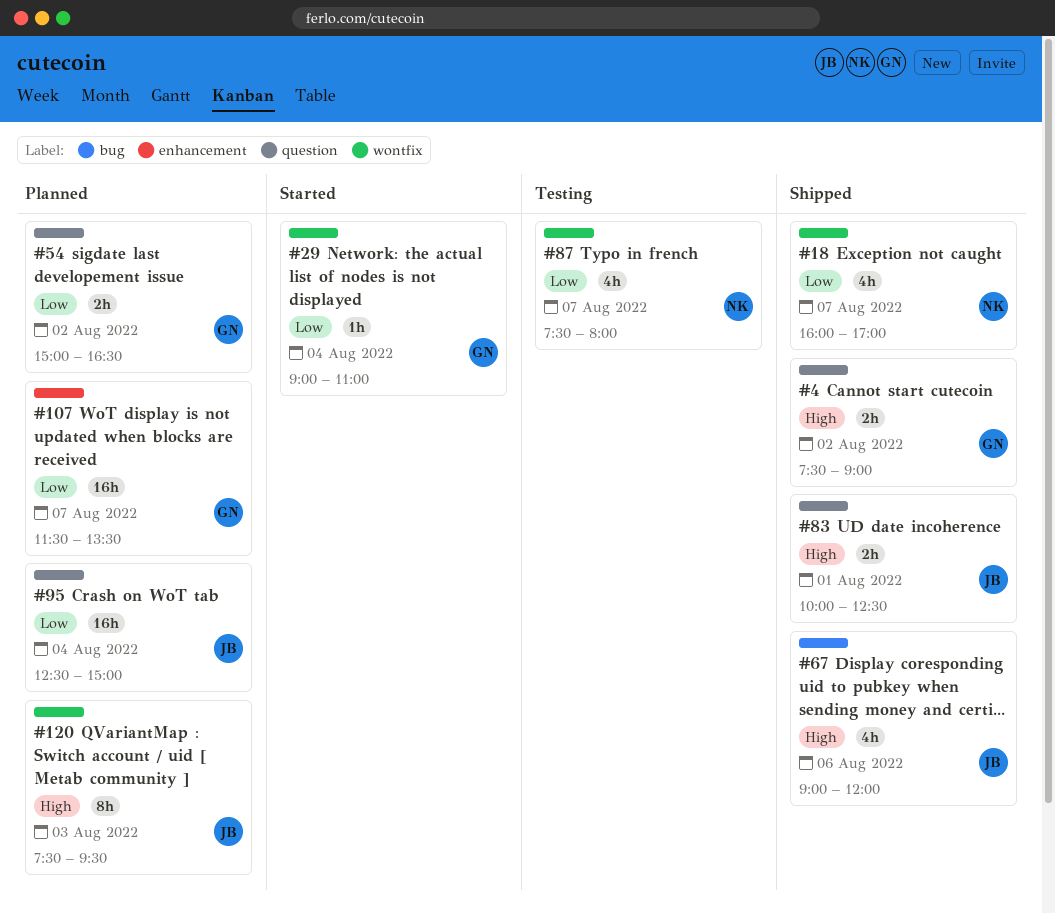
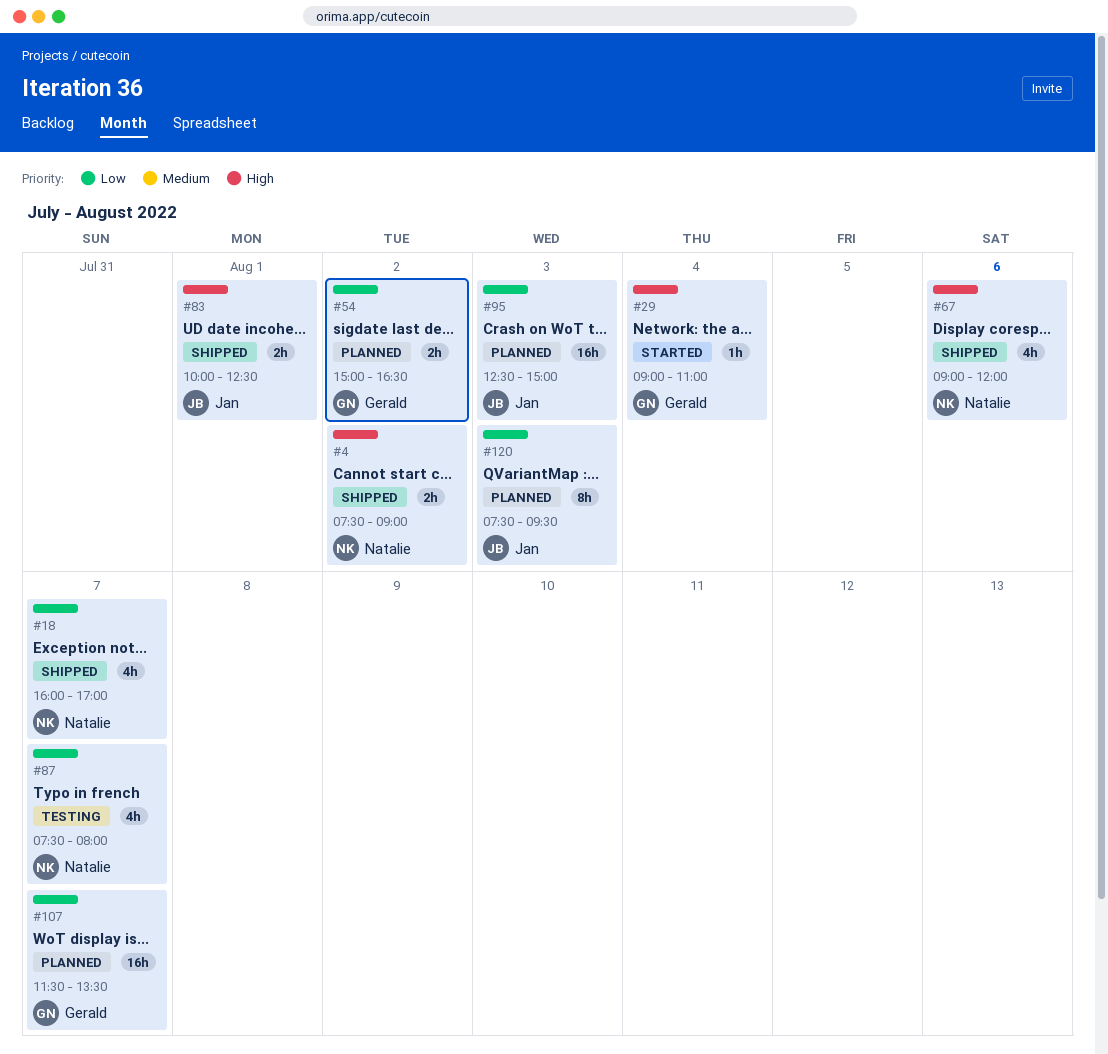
#4, owner: Gerald -> Natalie
#29, priority: Low -> High
#67, owner: Jan -> Natalie
#95, day: Aug 4 -> Aug 3
#120, priority: High -> Low

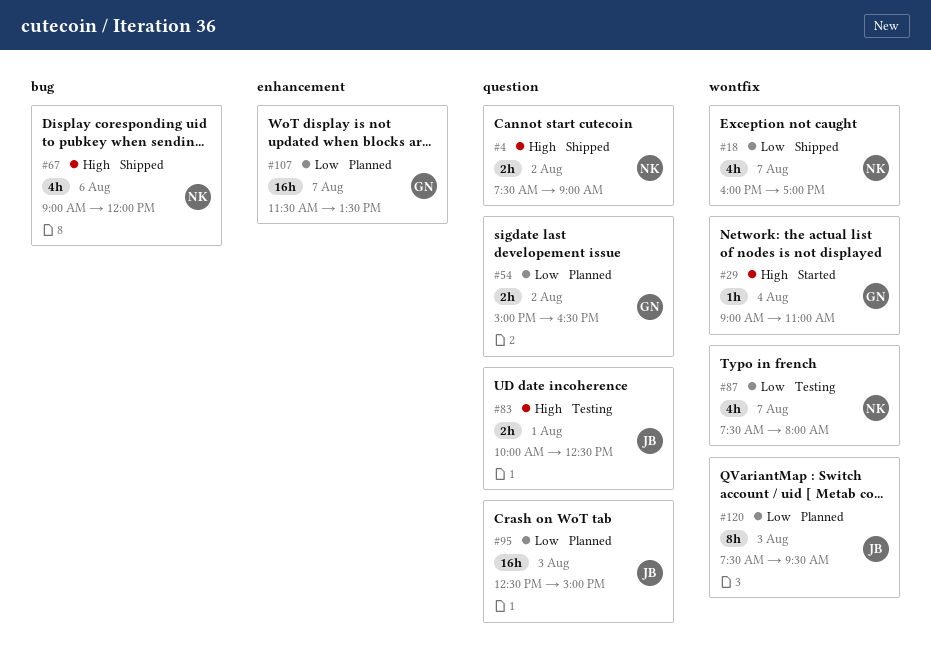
#83, status: Shipped -> Testing

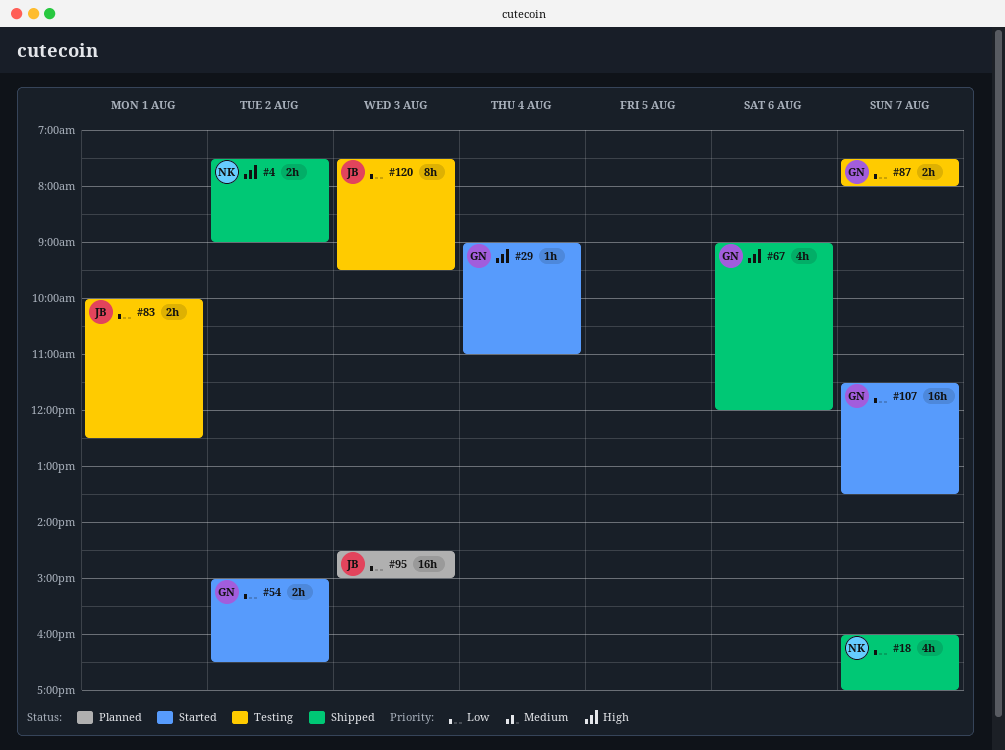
#54, status: Planned -> Started
#67, owner: NK -> GN
#83, priority: High -> Low
#87, owner: NK -> GN
#87, estimate: 4h -> 2h
#95, begins: 12:30 -> 14:30
#107, status: Planned -> Started
#120, status: Planned -> Testing

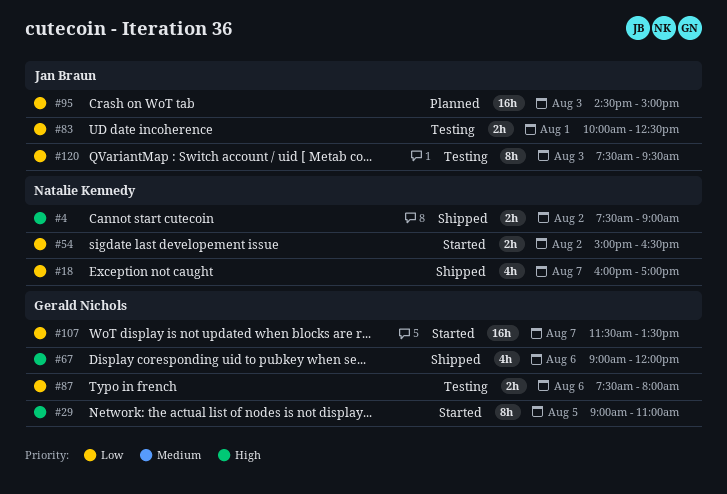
#29, estimate: 1h -> 8h
#29, day: Aug 4 -> Aug 5
#54, owner: Gerald Nichols -> Natalie Kennedy
#87, day: Aug 7 -> Aug 6

